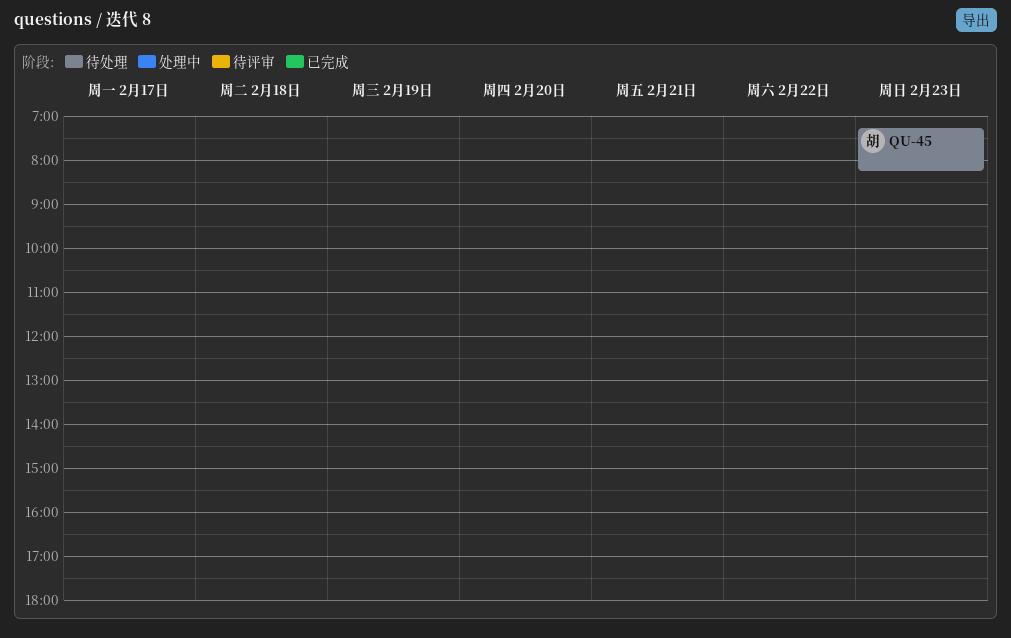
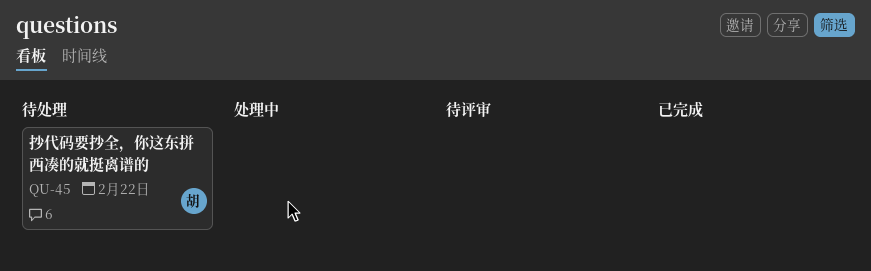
QU-45, day: Feb 23 -> Feb 22

